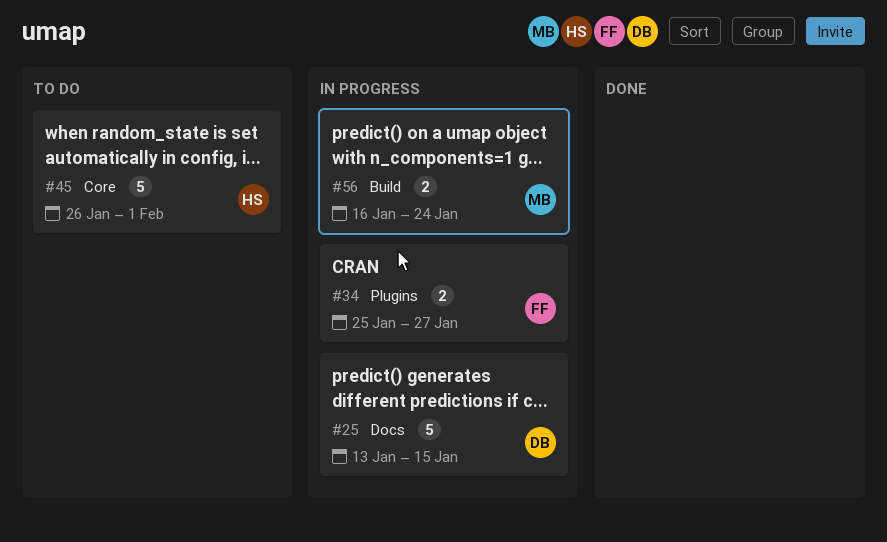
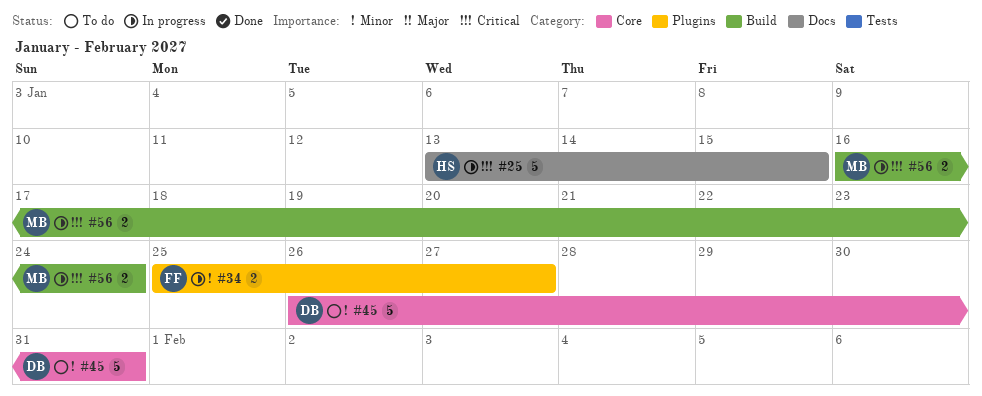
#25, owner: DB -> HS
#45, owner: HS -> DB
#45, due: Feb 1 -> Jan 31

